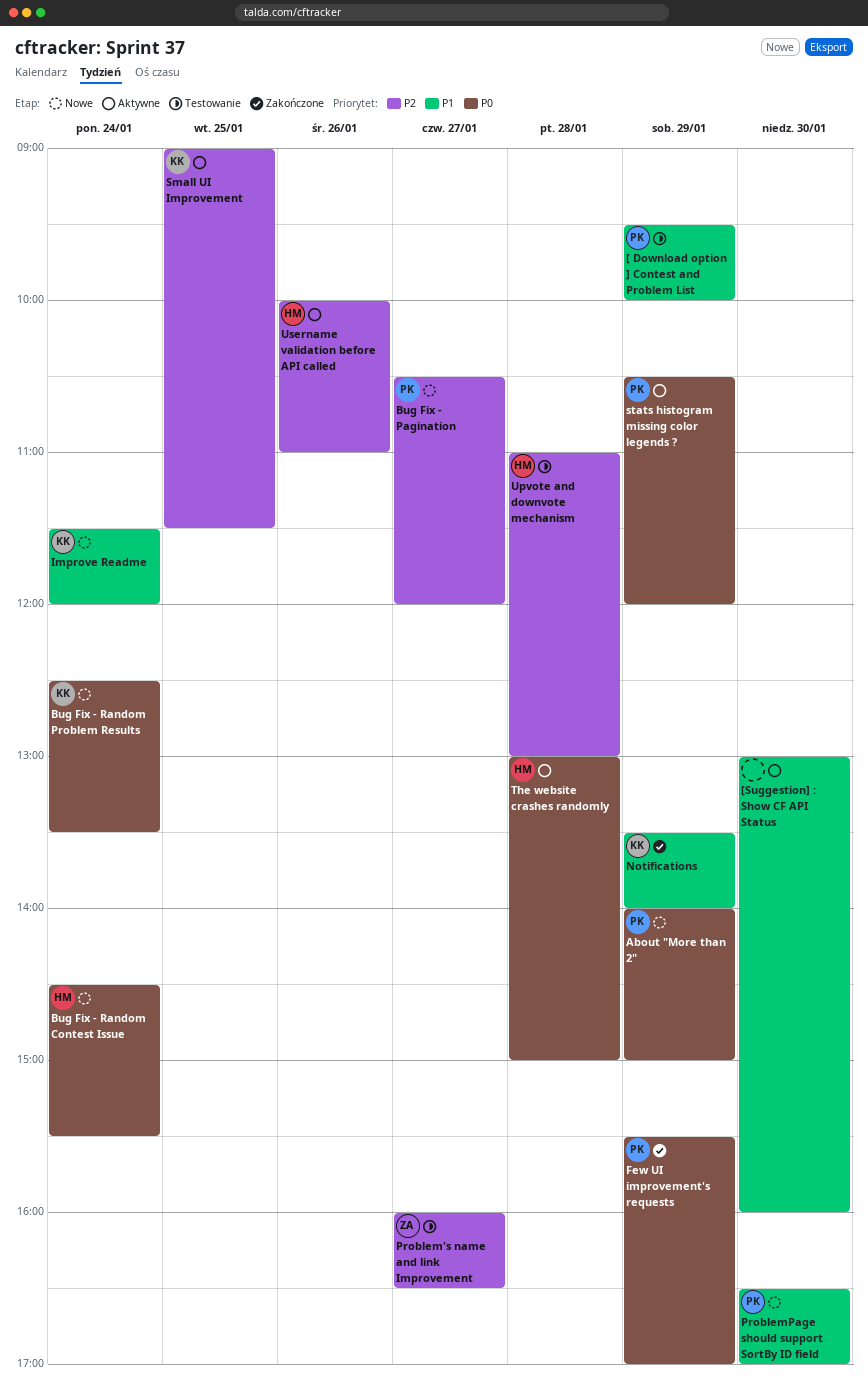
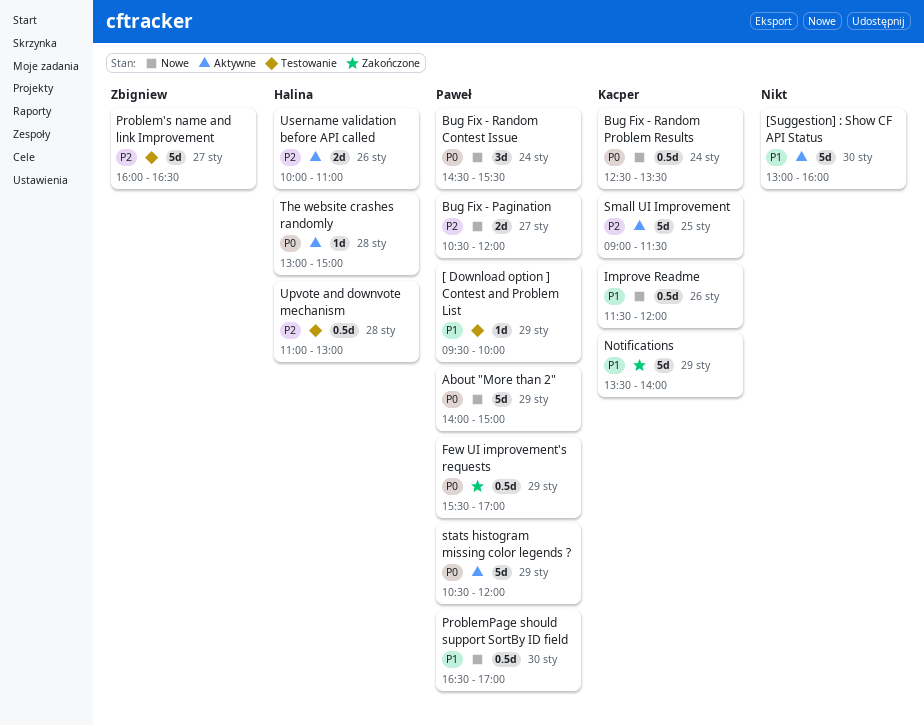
Bug Fix - Random Contest Issue, owner: Halina -> Paweł
Improve Readme, day: Jan 24 -> Jan 26

